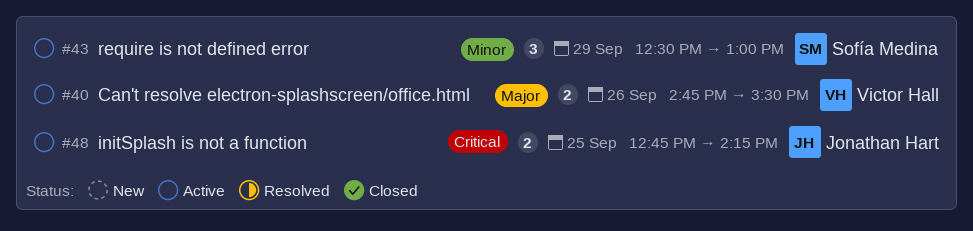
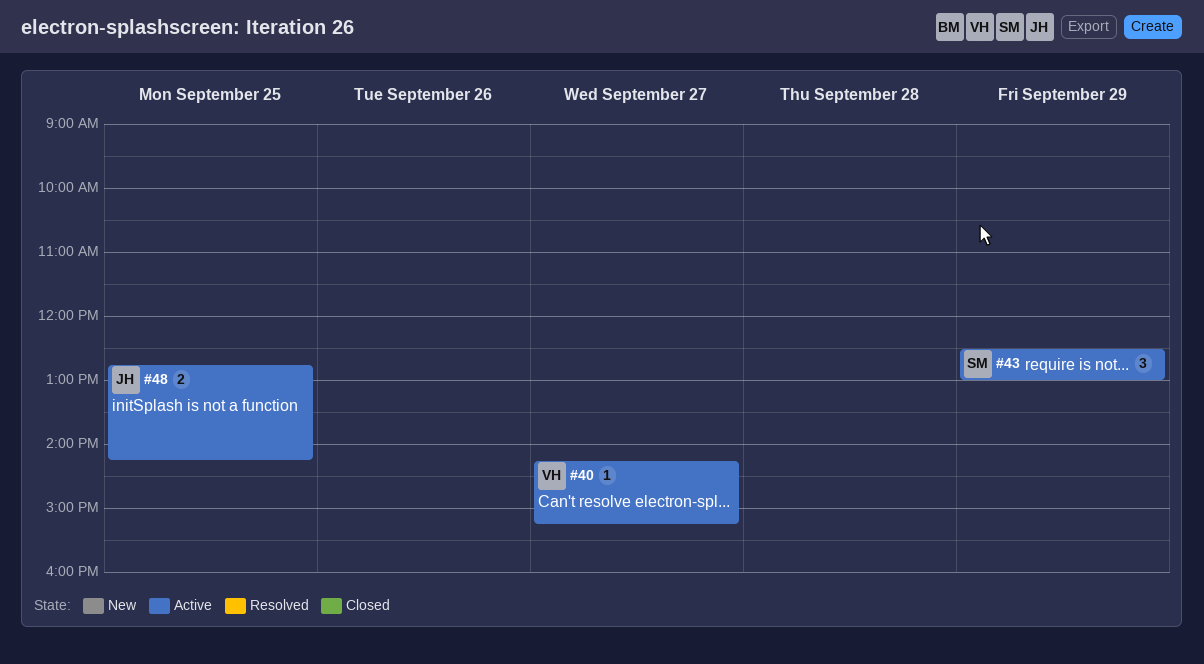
#40, estimate: 2 -> 1
#40, day: Sep 26 -> Sep 27
#40, begins: 14:45 -> 14:15
#40, ends: 15:30 -> 15:15

